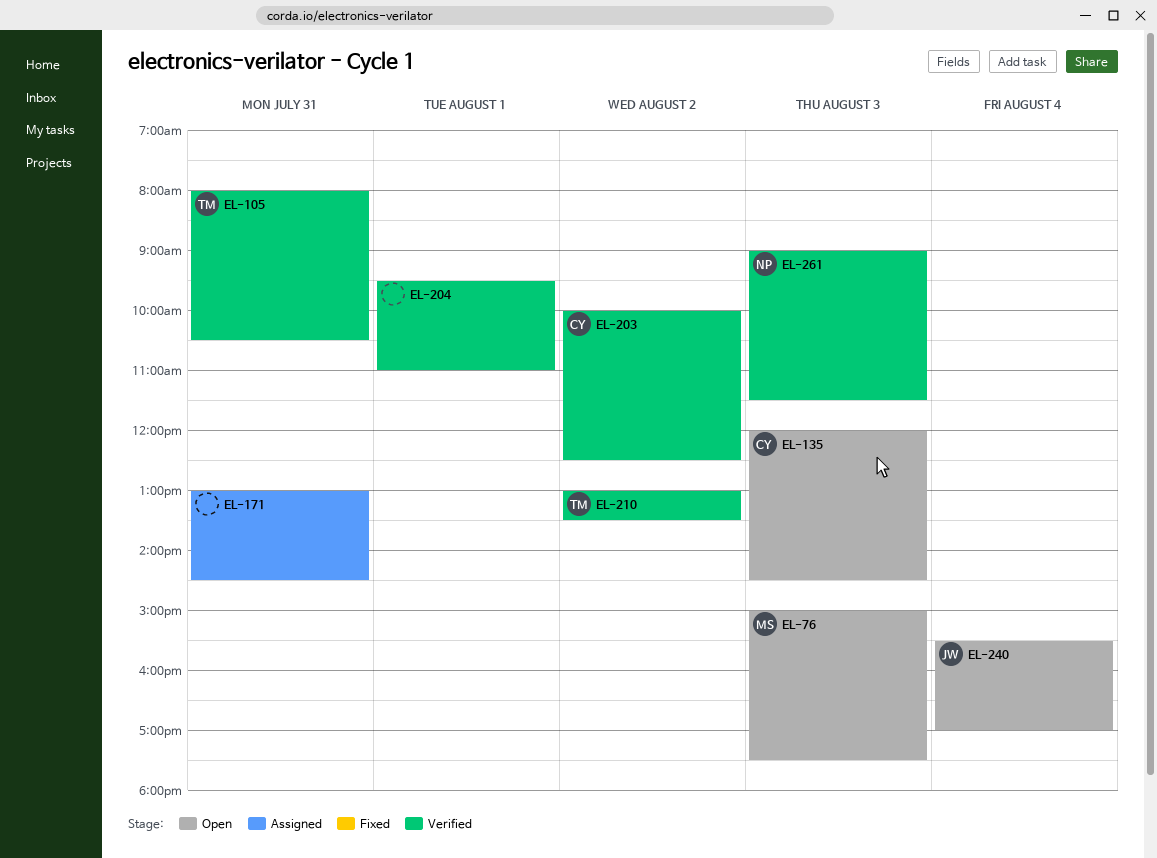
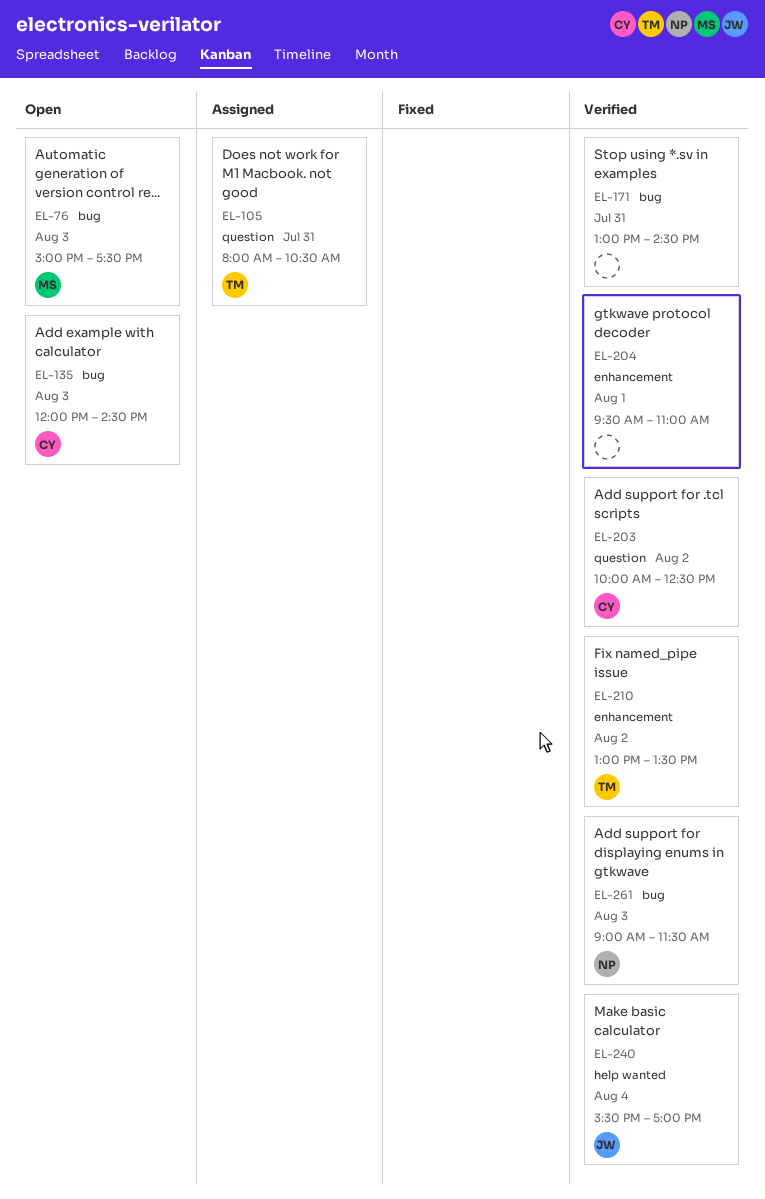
EL-105, status: Verified -> Assigned
EL-171, status: Assigned -> Verified
EL-240, status: Open -> Verified

